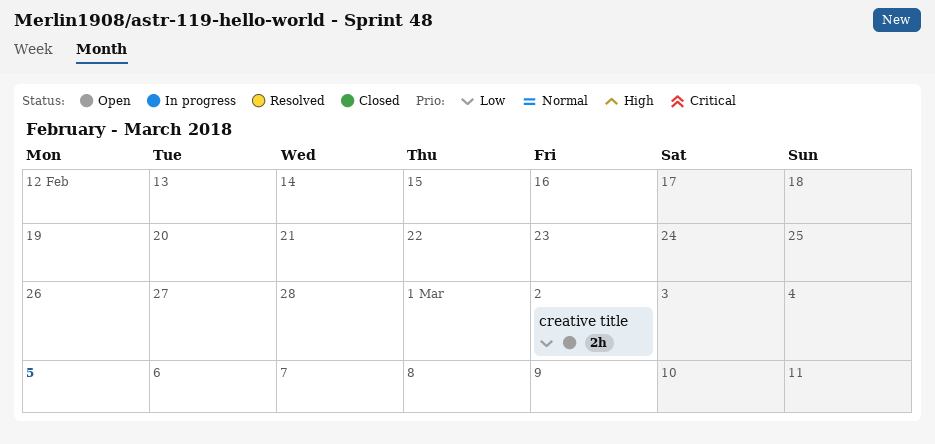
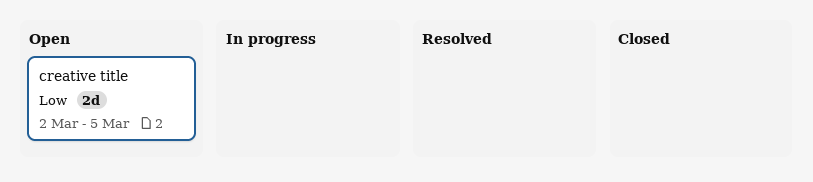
creative title, estimate: 2h -> 2d
creative title, due: Mar 2 -> Mar 5

